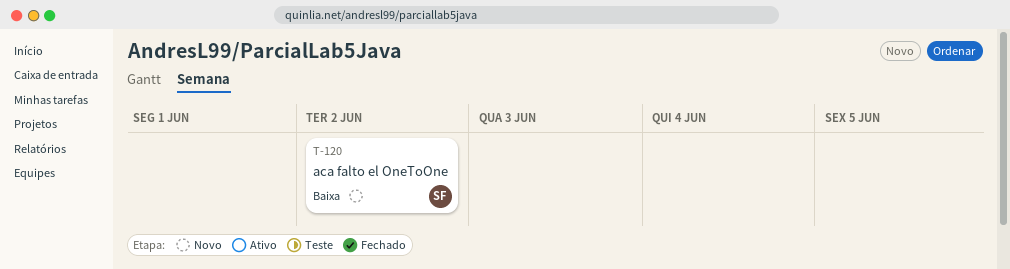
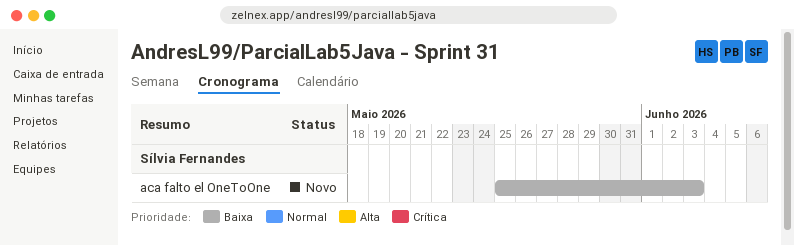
aca falto el OneToOne, due: Jun 2 -> Jun 3

